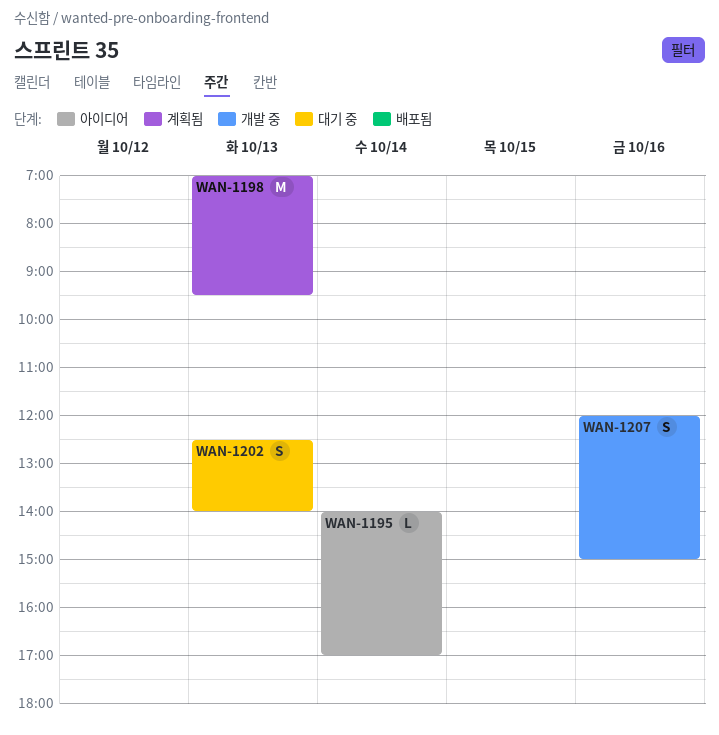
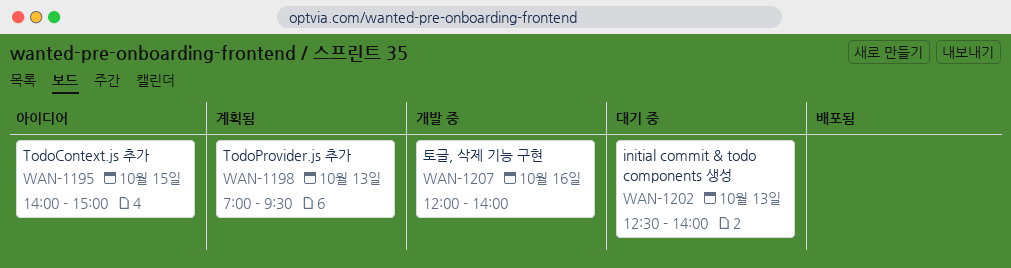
WAN-1195, day: Oct 14 -> Oct 15
WAN-1195, ends: 17:00 -> 15:00
WAN-1207, ends: 15:00 -> 14:00

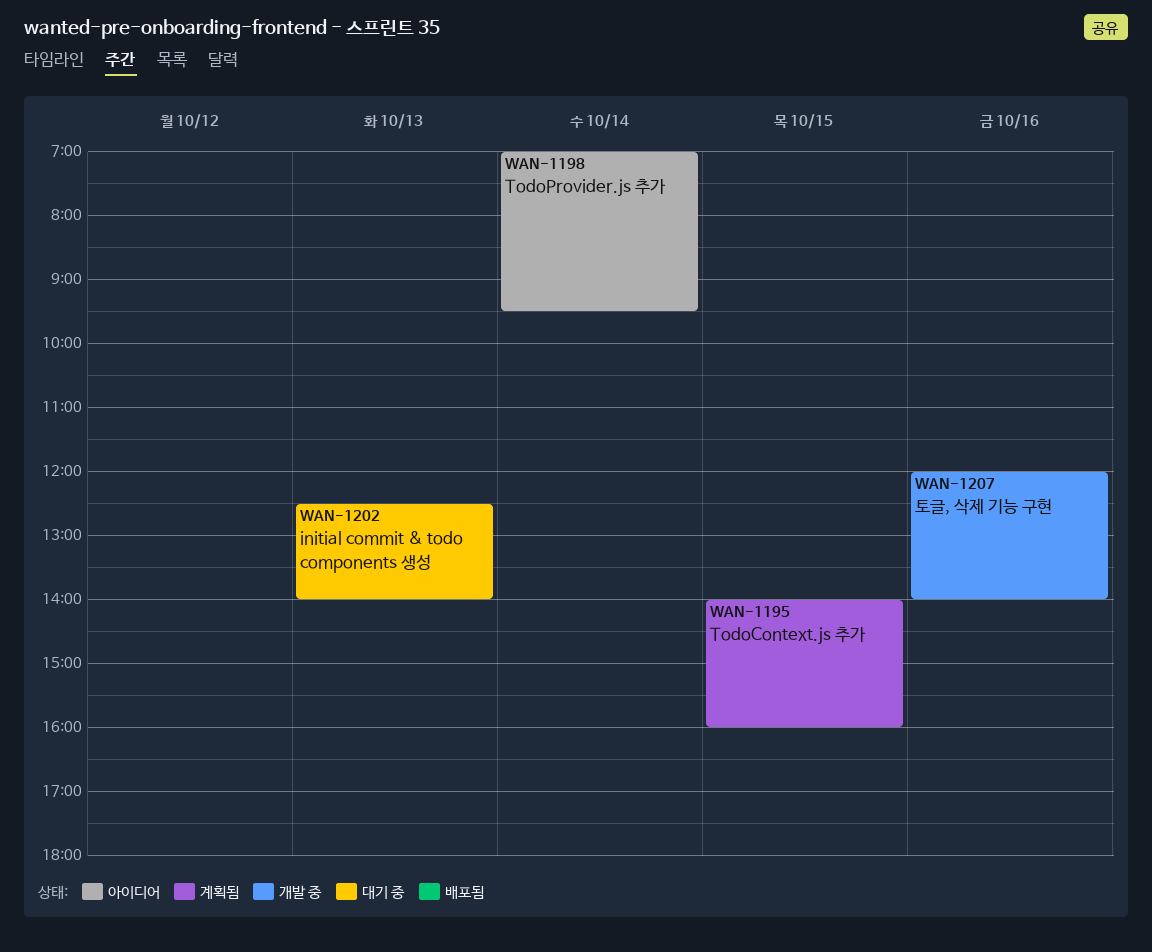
WAN-1195, status: 아이디어 -> 계획됨
WAN-1195, ends: 15:00 -> 16:00
WAN-1198, status: 계획됨 -> 아이디어
WAN-1198, day: Oct 13 -> Oct 14

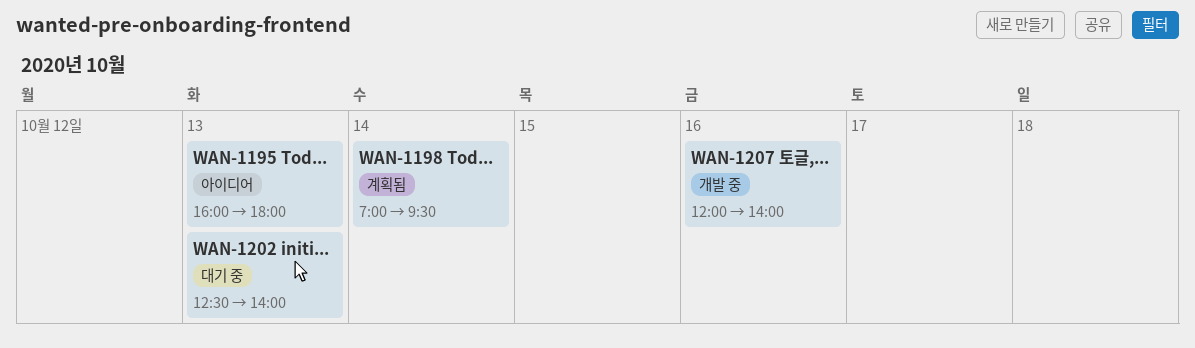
WAN-1195, status: 계획됨 -> 아이디어
WAN-1195, day: Oct 15 -> Oct 13
WAN-1195, begins: 14:00 -> 16:00
WAN-1195, ends: 16:00 -> 18:00
WAN-1198, status: 아이디어 -> 계획됨

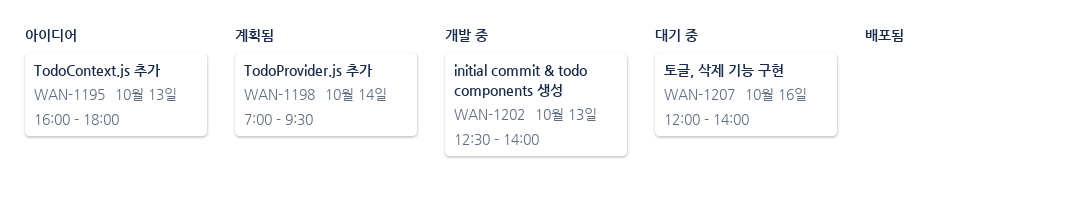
WAN-1202, status: 대기 중 -> 개발 중
WAN-1207, status: 개발 중 -> 대기 중

